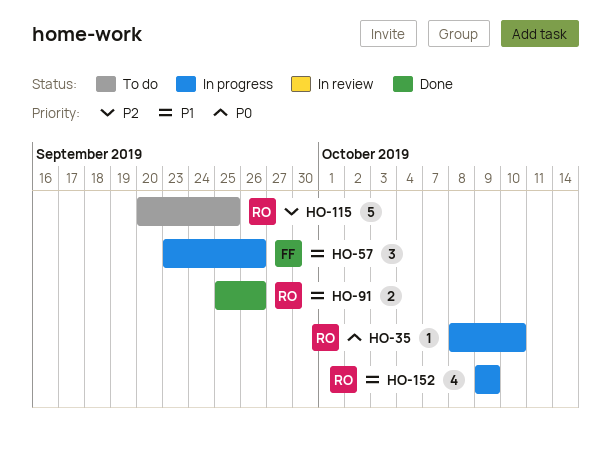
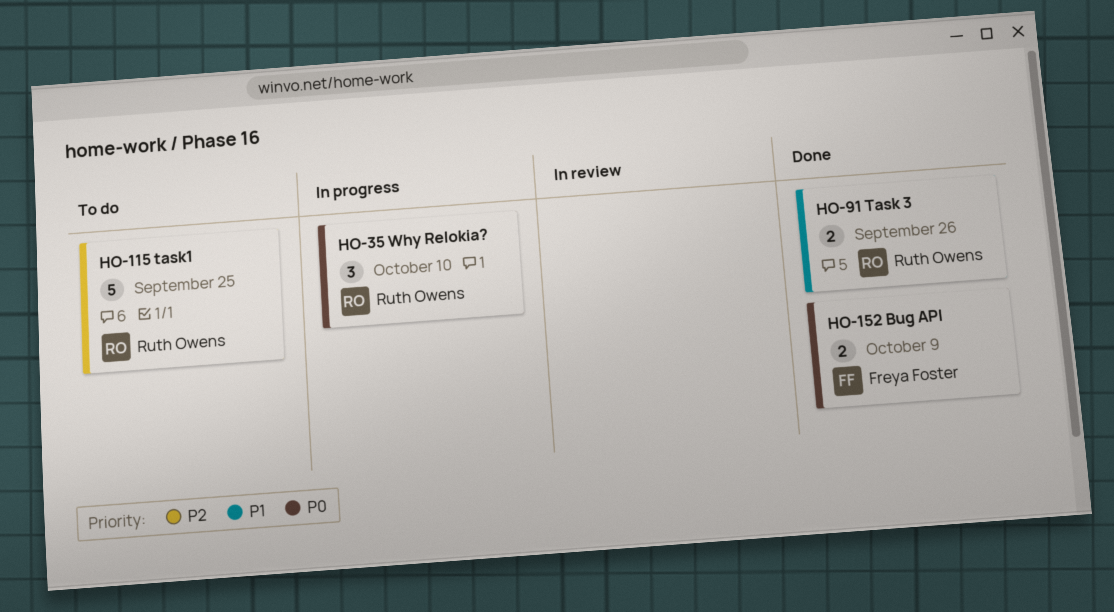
HO-35, estimate: 1 -> 3
HO-57: present -> none
HO-152, status: In progress -> Done
HO-152, owner: Ruth Owens -> Freya Foster
HO-152, priority: P1 -> P0
HO-152, estimate: 4 -> 2

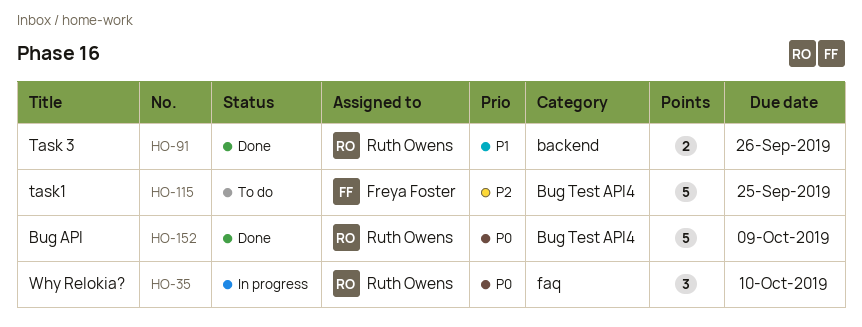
HO-115, owner: Ruth Owens -> Freya Foster
HO-152, owner: Freya Foster -> Ruth Owens
HO-152, estimate: 2 -> 5

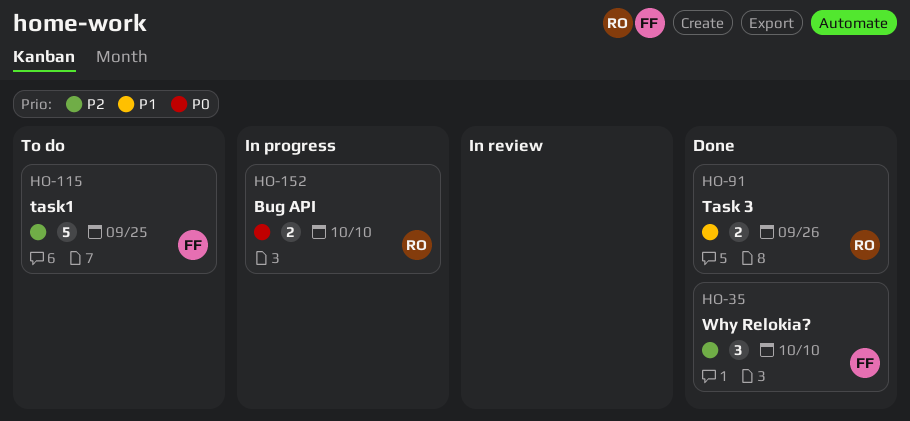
HO-35, status: In progress -> Done
HO-35, owner: Ruth Owens -> Freya Foster
HO-35, priority: P0 -> P2
HO-152, status: Done -> In progress
HO-152, estimate: 5 -> 2
HO-152, due: Oct 9 -> Oct 10

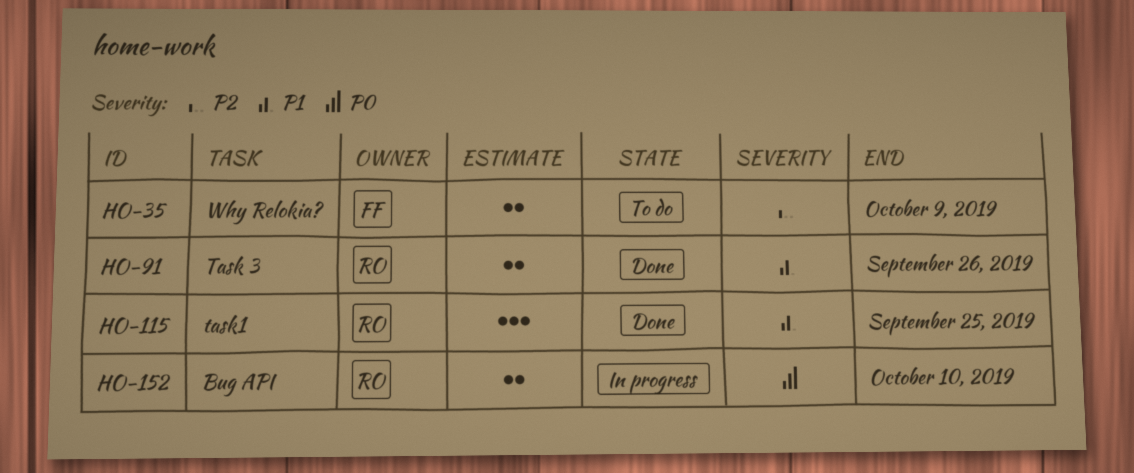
HO-35, status: Done -> To do
HO-35, estimate: 3 -> 2
HO-35, due: Oct 10 -> Oct 9
HO-115, status: To do -> Done
HO-115, owner: FF -> RO
HO-115, priority: P2 -> P1
HO-115, estimate: 5 -> 3

